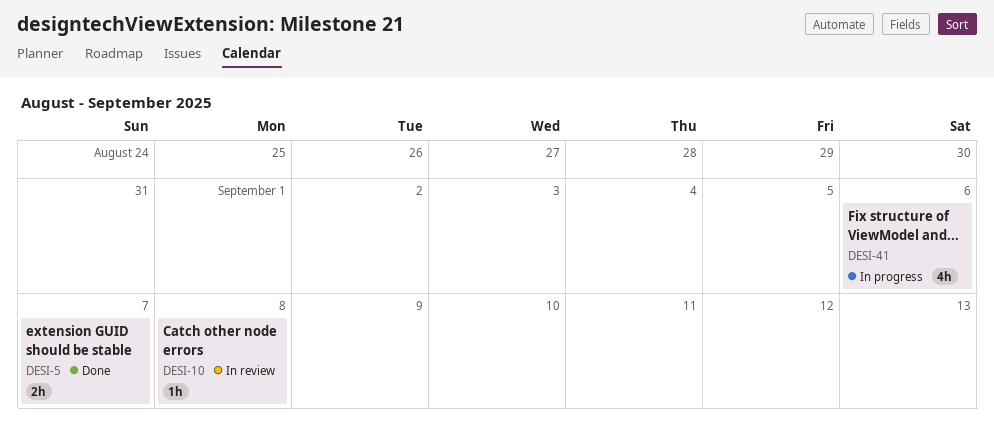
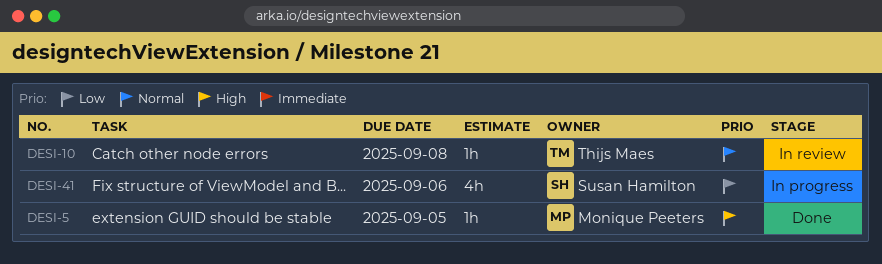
DESI-5, estimate: 2h -> 1h
DESI-5, due: Sep 7 -> Sep 5

